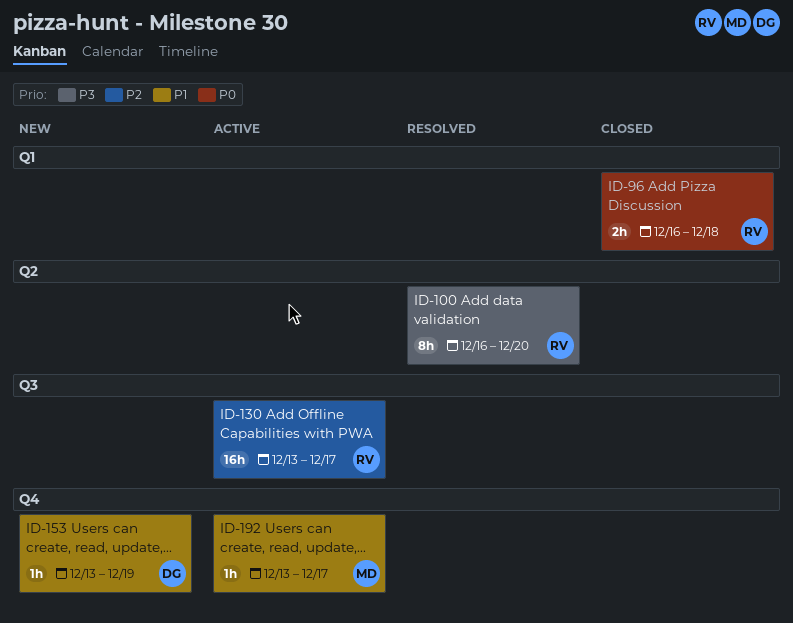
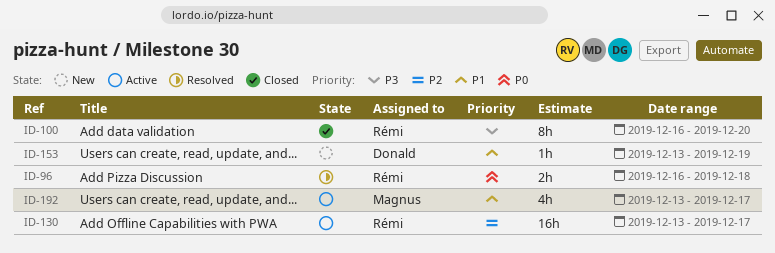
ID-96, status: Closed -> Resolved
ID-100, status: Resolved -> Closed
ID-192, estimate: 1h -> 4h

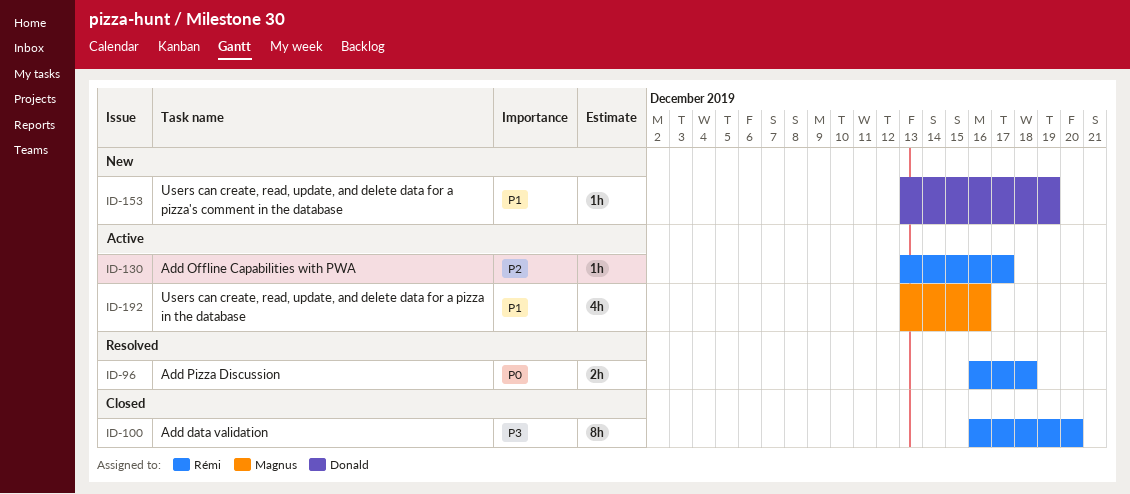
ID-130, estimate: 16h -> 1h
ID-192, due: Dec 17 -> Dec 16

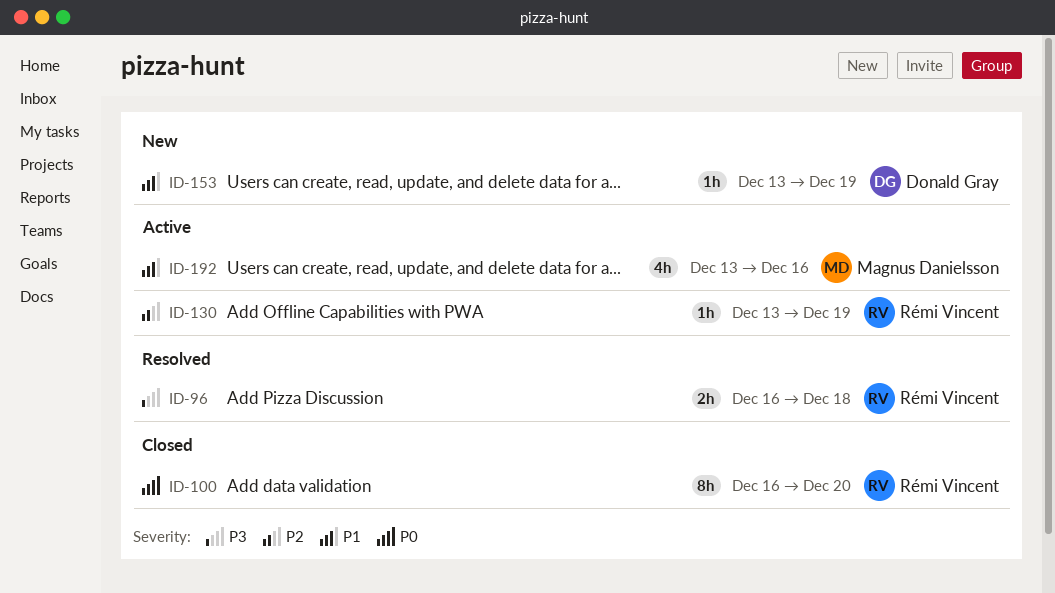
ID-96, priority: P0 -> P3
ID-100, priority: P3 -> P0
ID-130, due: Dec 17 -> Dec 19

